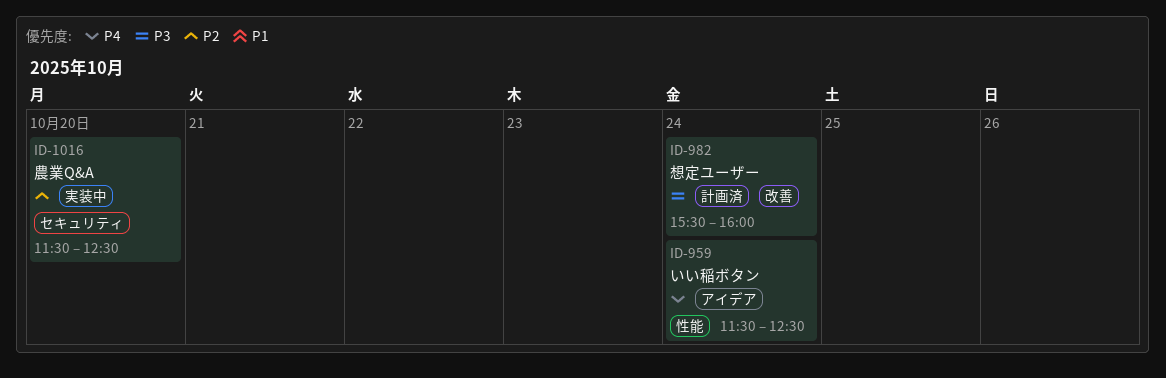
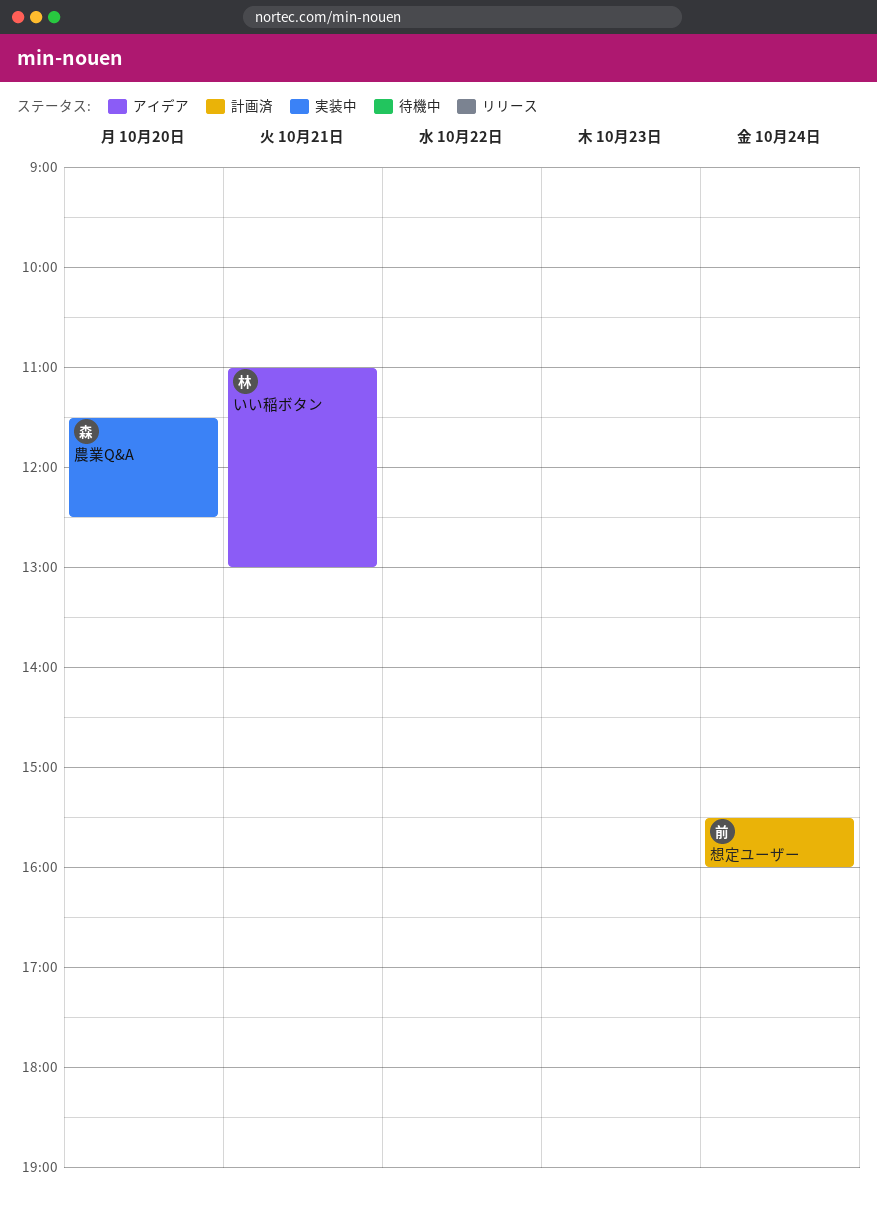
いい稲ボタン, day: Oct 24 -> Oct 21
いい稲ボタン, begins: 11:30 -> 11:00
いい稲ボタン, ends: 12:30 -> 13:00

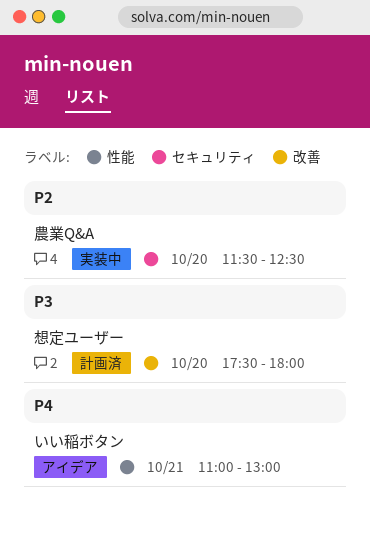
想定ユーザー, day: Oct 24 -> Oct 20
想定ユーザー, begins: 15:30 -> 17:30
想定ユーザー, ends: 16:00 -> 18:00

